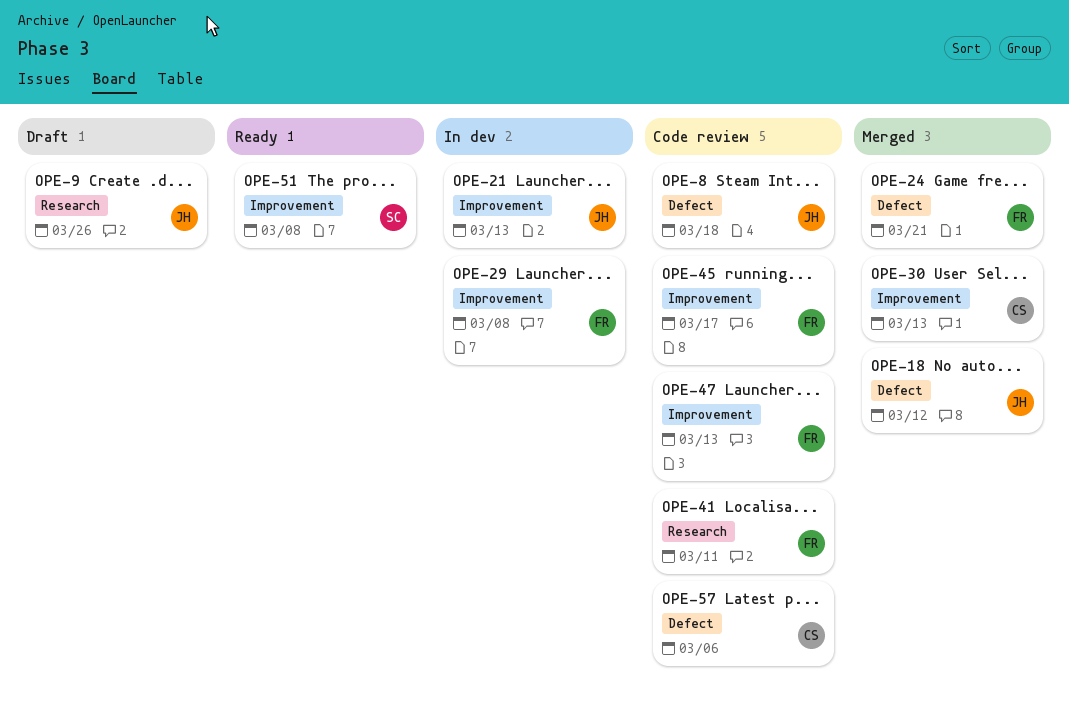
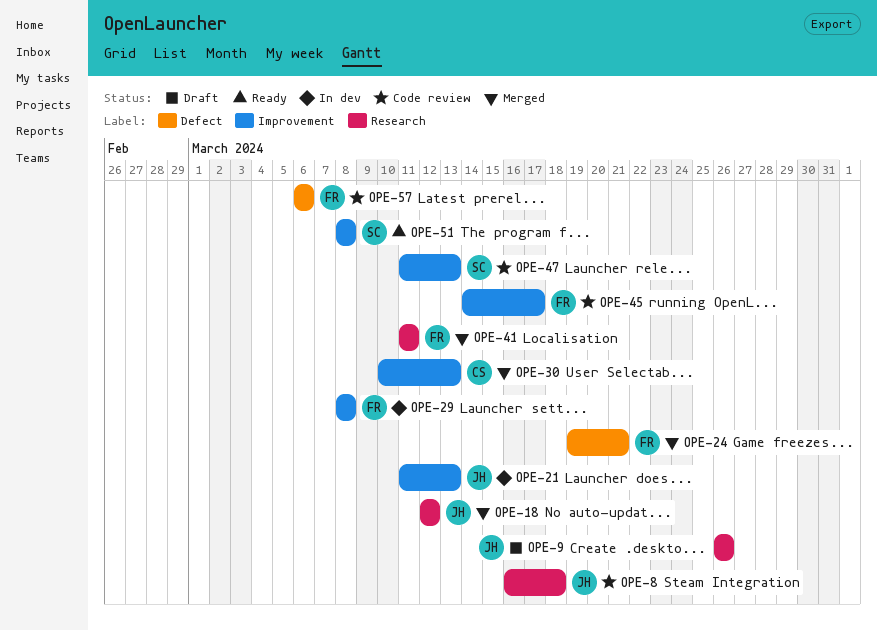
OPE-8, label: Defect -> Research
OPE-18, label: Defect -> Research
OPE-41, status: Code review -> Merged
OPE-47, owner: FR -> SC
OPE-57, owner: CS -> FR

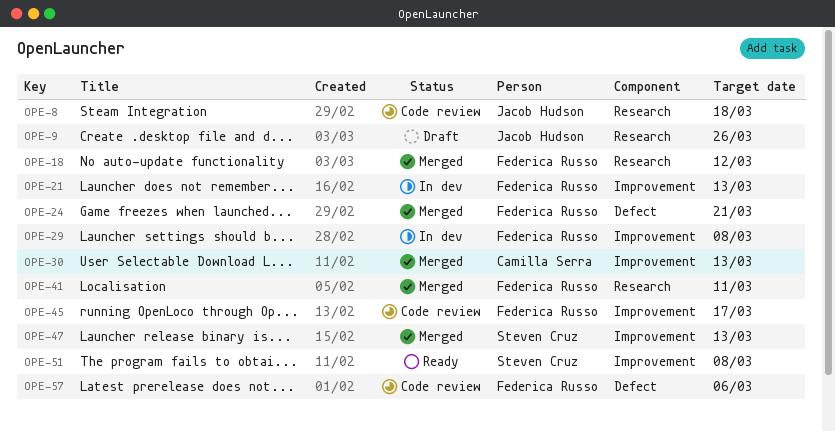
OPE-18, owner: Jacob Hudson -> Federica Russo
OPE-21, owner: Jacob Hudson -> Federica Russo
OPE-47, status: Code review -> Merged

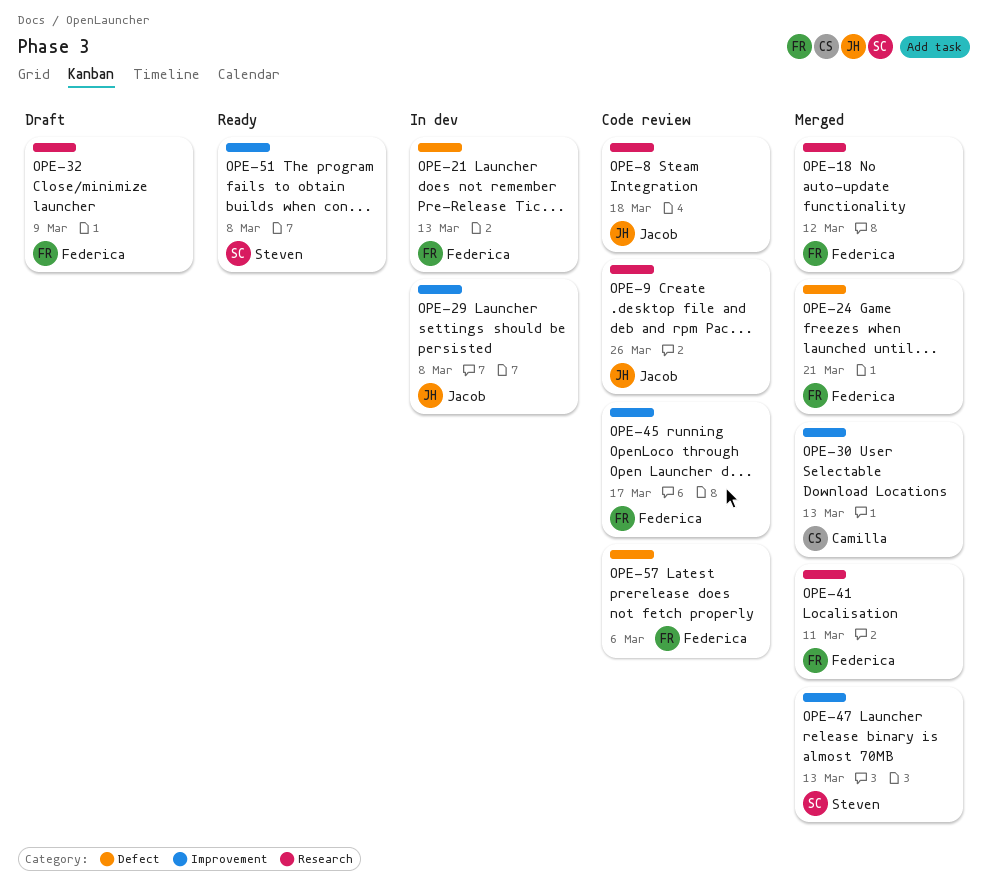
OPE-9, status: Draft -> Code review
OPE-21, label: Improvement -> Defect
OPE-29, owner: Federica Russo -> Jacob Hudson
OPE-32: none -> present

